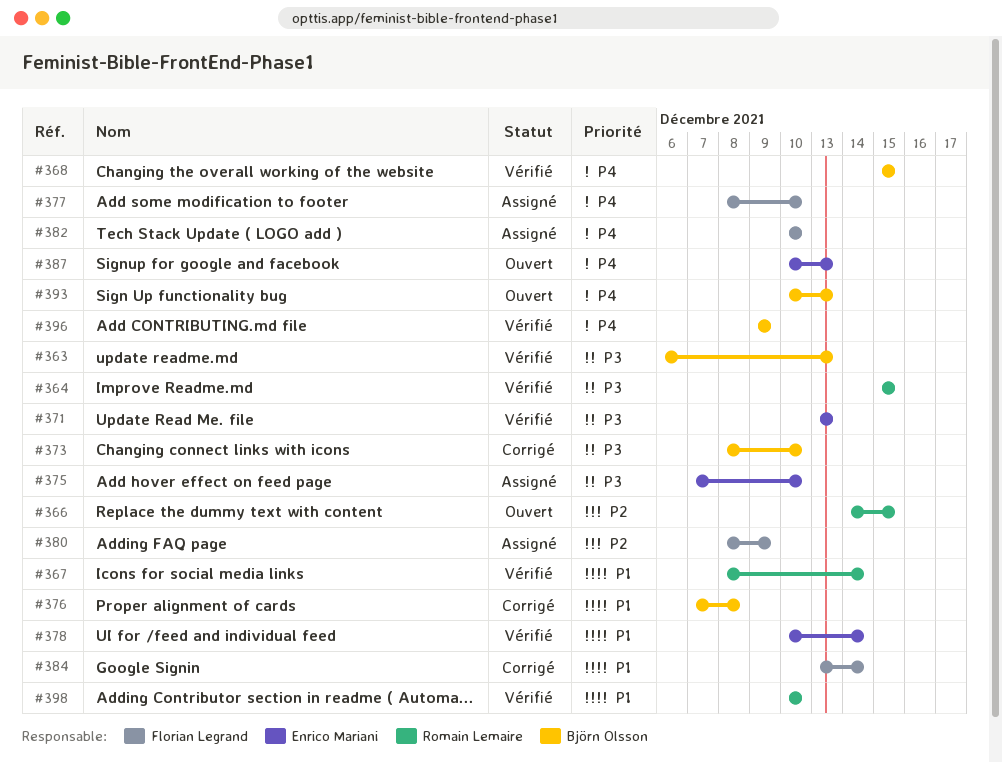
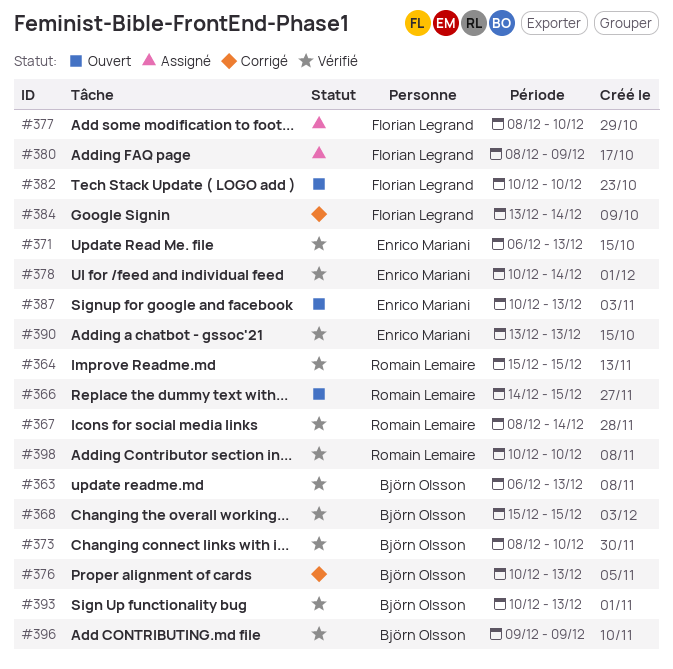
#371, start: Dec 13 -> Dec 6
#373, status: Corrigé -> Vérifié
#375: present -> none
#376, start: Dec 7 -> Dec 10
#376, due: Dec 8 -> Dec 13
#382, status: Assigné -> Ouvert
#390: none -> present
#393, status: Ouvert -> Vérifié

